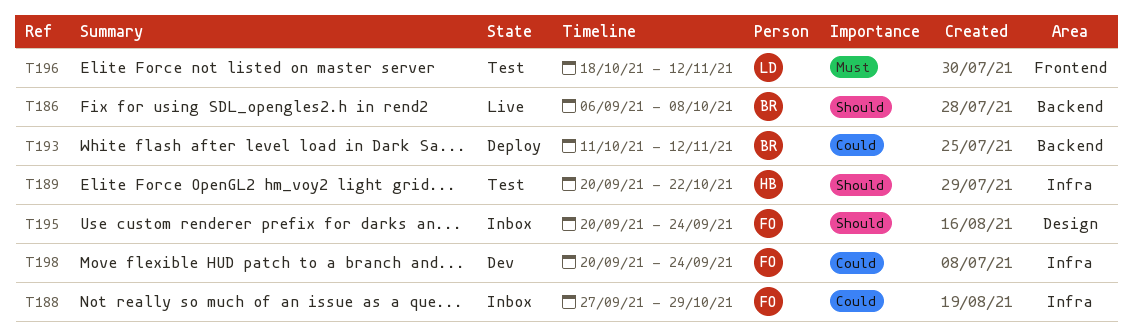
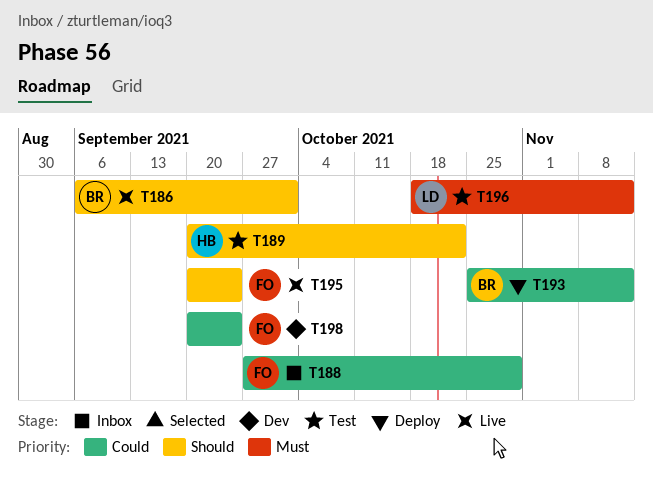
T186, due: Oct 8 -> Oct 1
T193, start: Oct 11 -> Oct 25
T195, status: Inbox -> Live

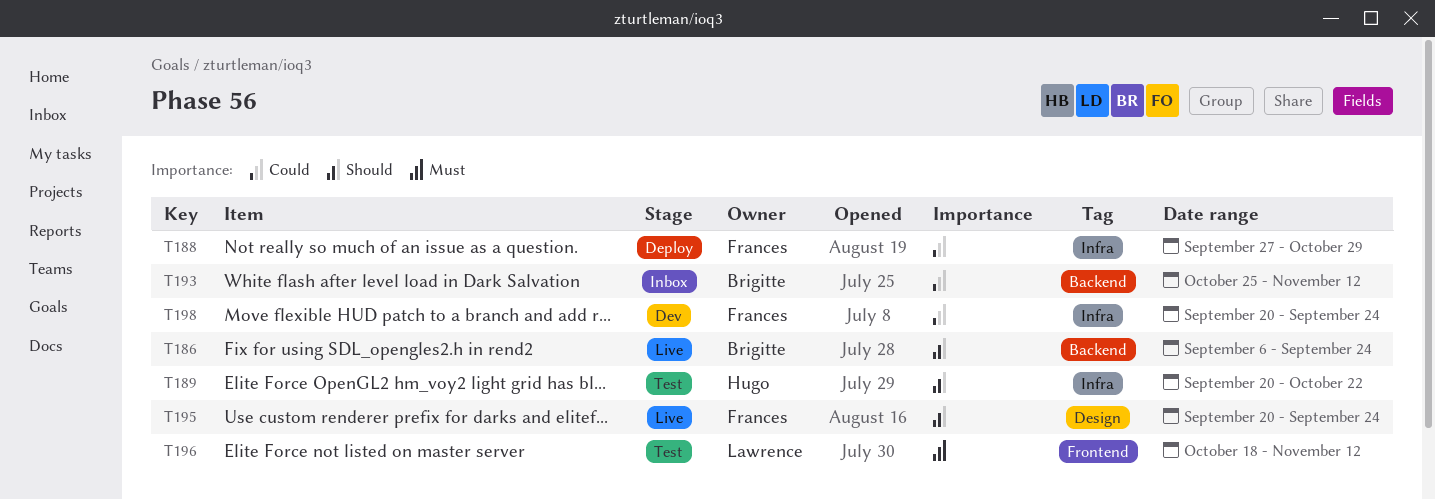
T186, due: Oct 1 -> Sep 24
T188, status: Inbox -> Deploy
T193, status: Deploy -> Inbox

